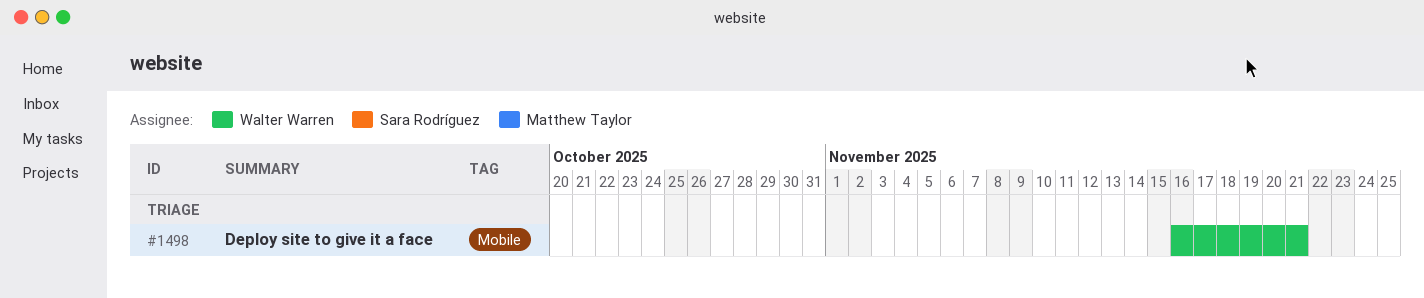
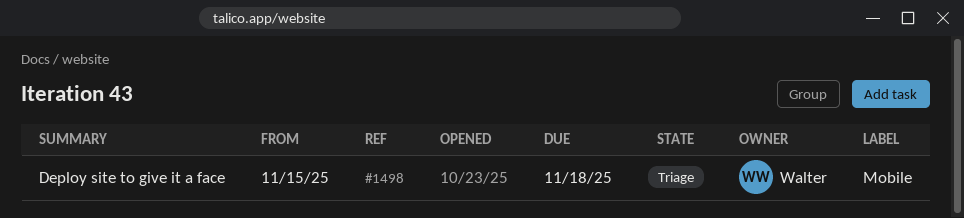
#1498, start: Nov 16 -> Nov 15
#1498, due: Nov 21 -> Nov 18

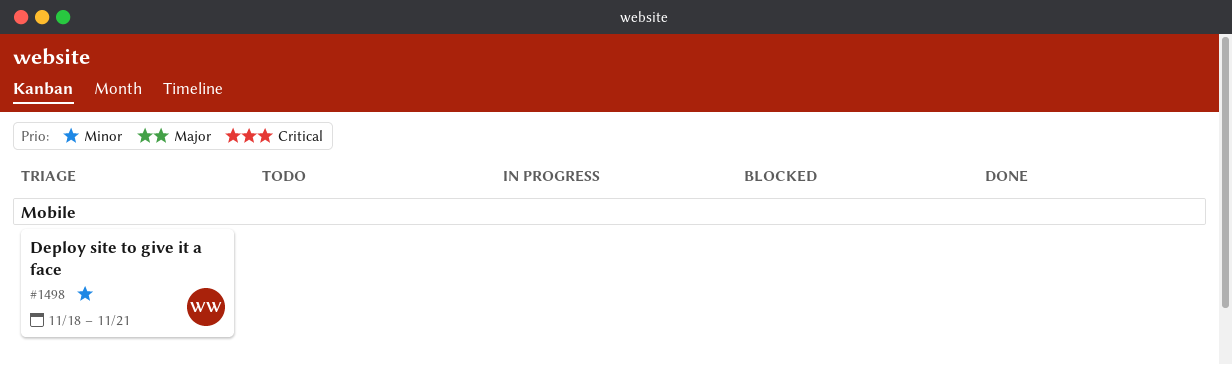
#1498, start: Nov 15 -> Nov 18
#1498, due: Nov 18 -> Nov 21

